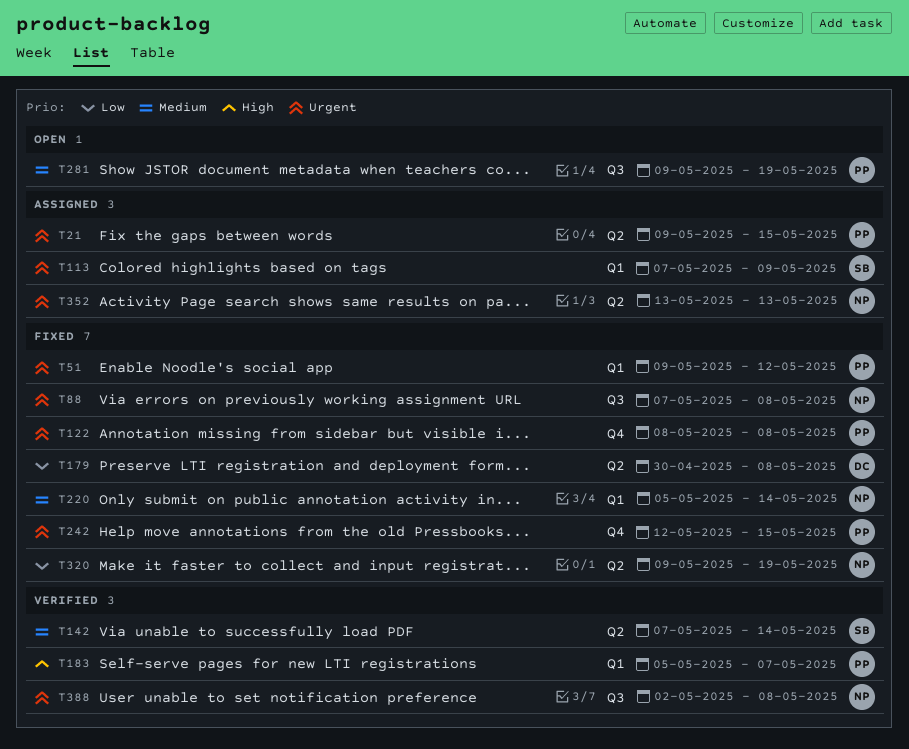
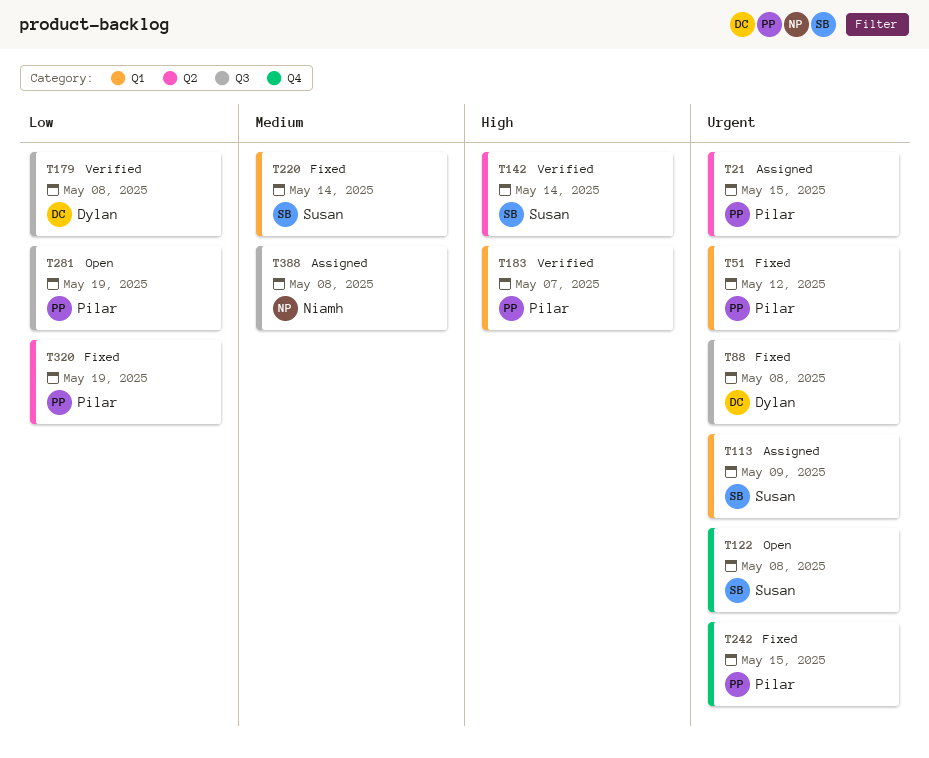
T88, owner: Niamh -> Dylan
T122, status: Fixed -> Open
T122, owner: Pilar -> Susan
T142, priority: Medium -> High
T179, status: Fixed -> Verified
T179, label: Q2 -> Q3
T220, owner: Niamh -> Susan
T281, priority: Medium -> Low
T320, owner: Niamh -> Pilar
T352: present -> none
T388, status: Verified -> Assigned
T388, priority: Urgent -> Medium

